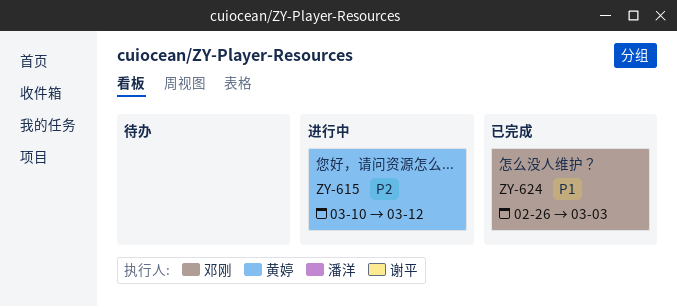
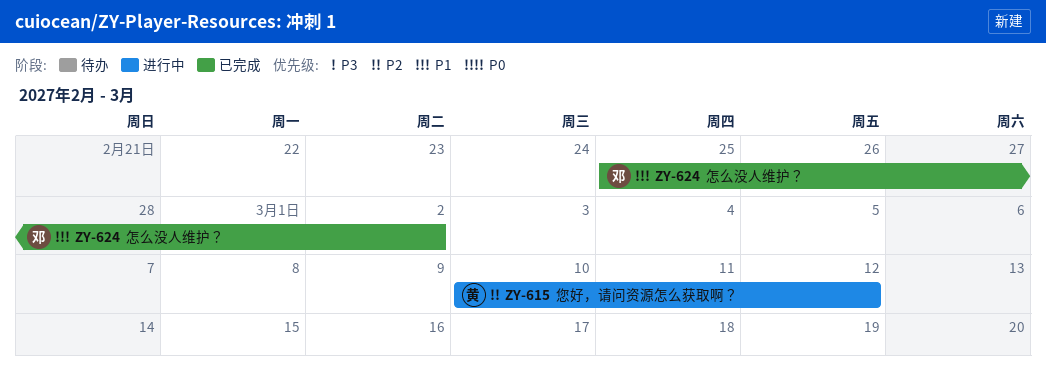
ZY-624, start: Feb 26 -> Feb 25
ZY-624, due: Mar 3 -> Mar 2

